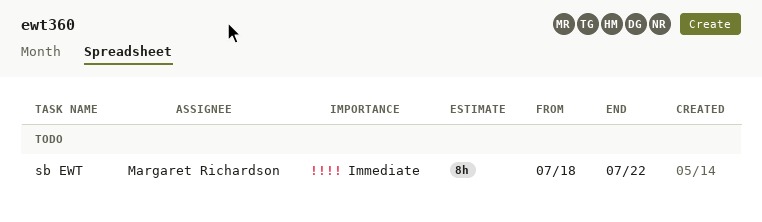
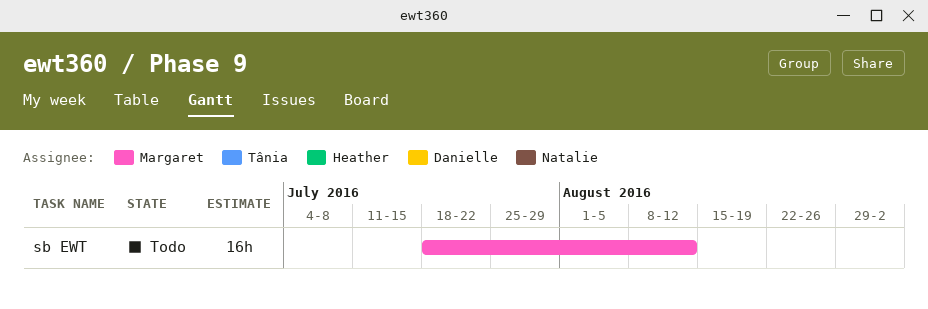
sb EWT, estimate: 8h -> 16h
sb EWT, due: Jul 22 -> Aug 12

